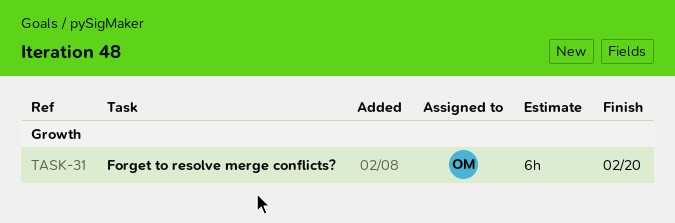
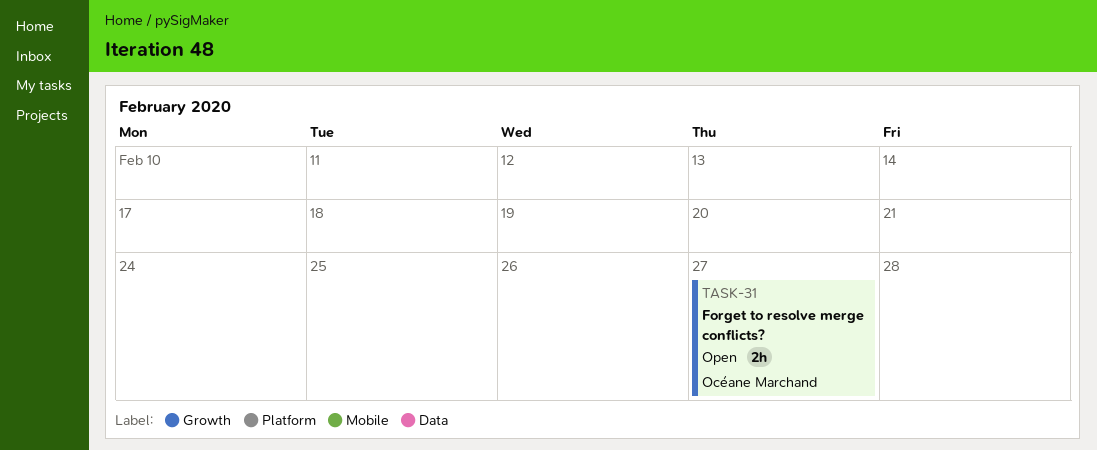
TASK-31, estimate: 6h -> 2h
TASK-31, due: Feb 20 -> Feb 27

